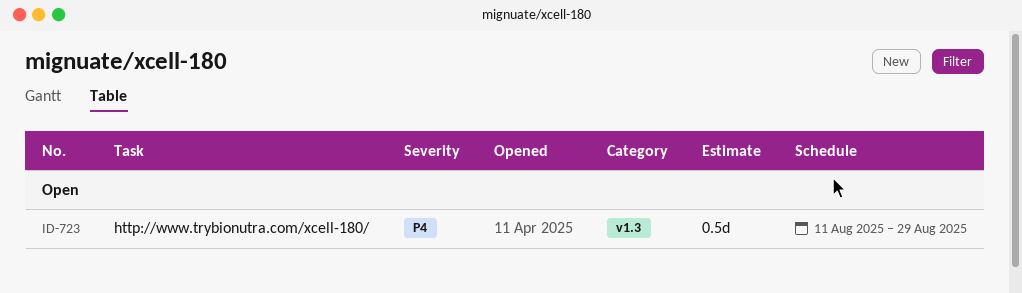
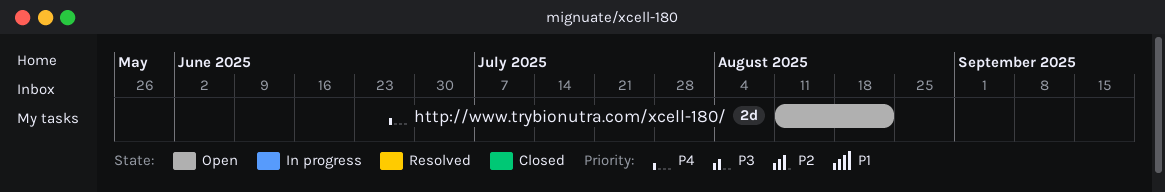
http://www.trybionutra.com/xcell-180/, estimate: 0.5d -> 2d
http://www.trybionutra.com/xcell-180/, due: Aug 29 -> Aug 22

